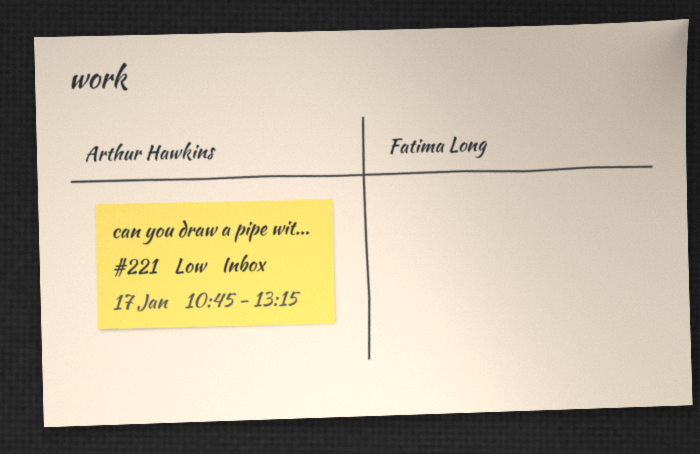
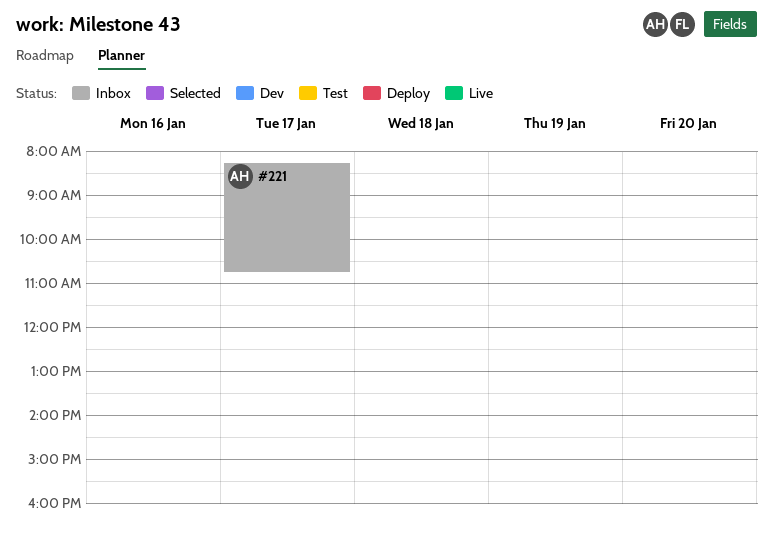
#221, begins: 10:45 -> 08:15
#221, ends: 13:15 -> 10:45

